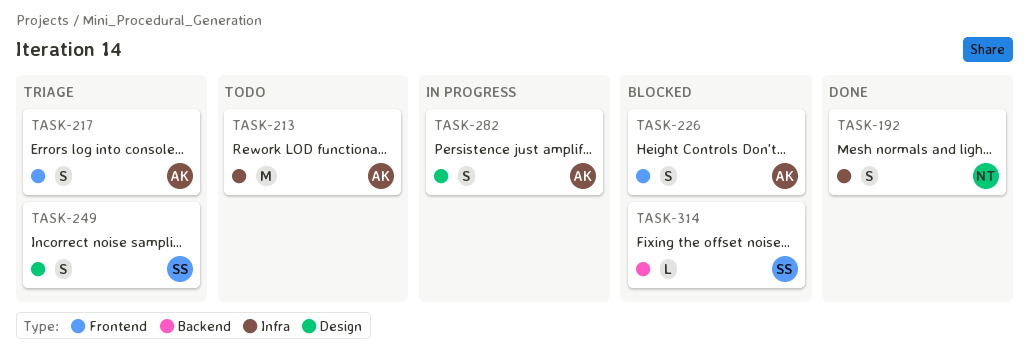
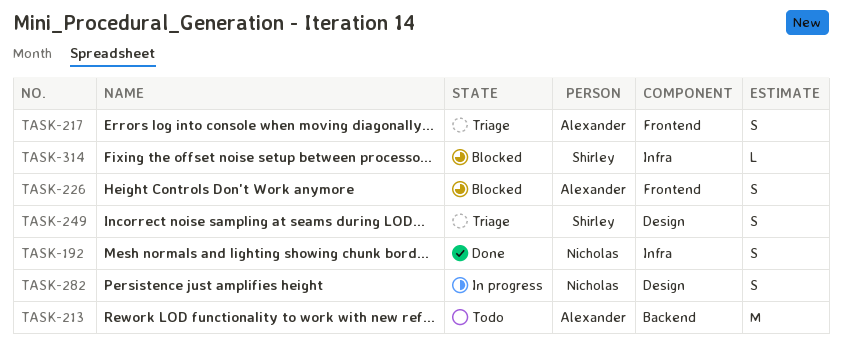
TASK-213, label: Infra -> Backend
TASK-282, owner: Alexander -> Nicholas
TASK-314, label: Backend -> Infra

